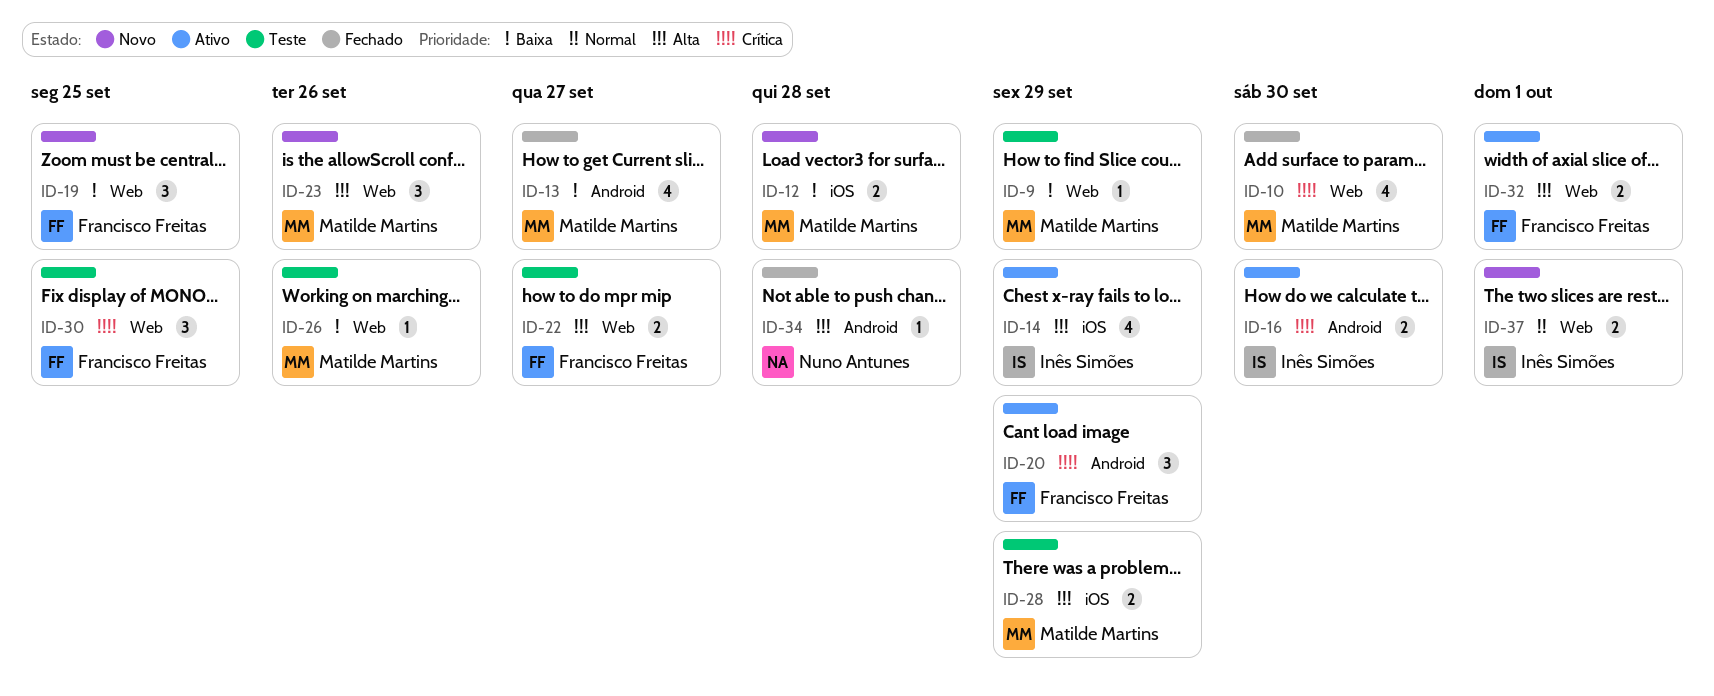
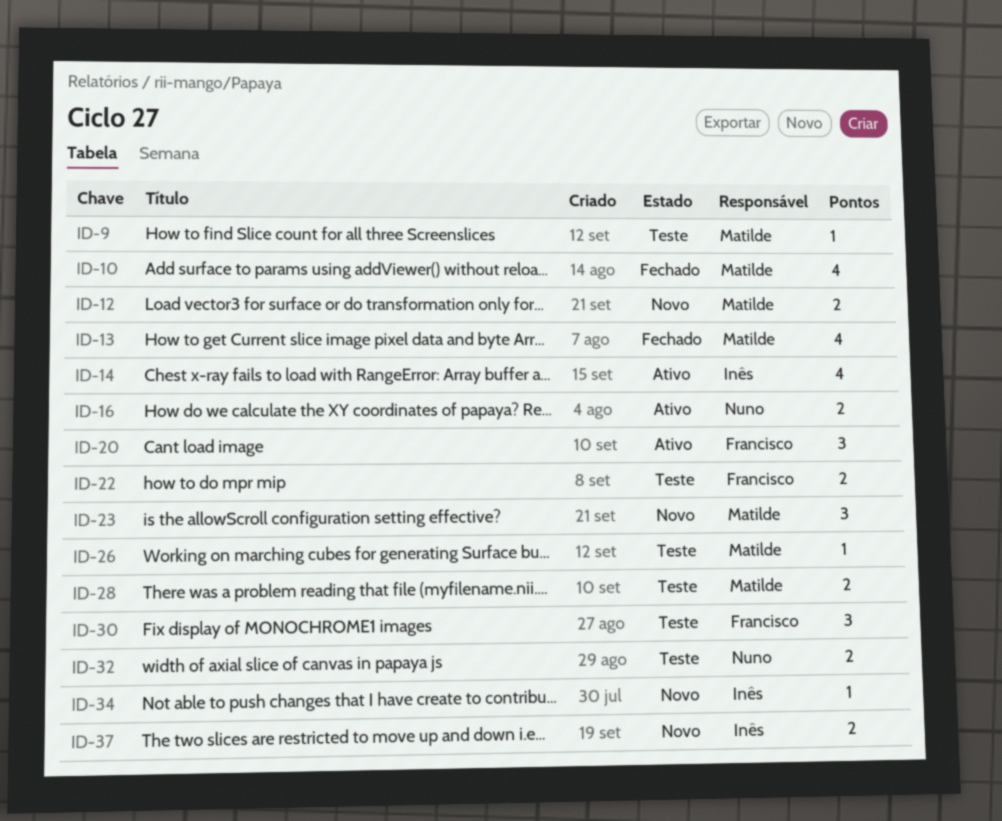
ID-16, owner: Inês Simões -> Nuno Antunes
ID-19: present -> none
ID-32, status: Ativo -> Teste
ID-32, owner: Francisco Freitas -> Nuno Antunes
ID-34, status: Fechado -> Novo
ID-34, owner: Nuno Antunes -> Inês Simões

